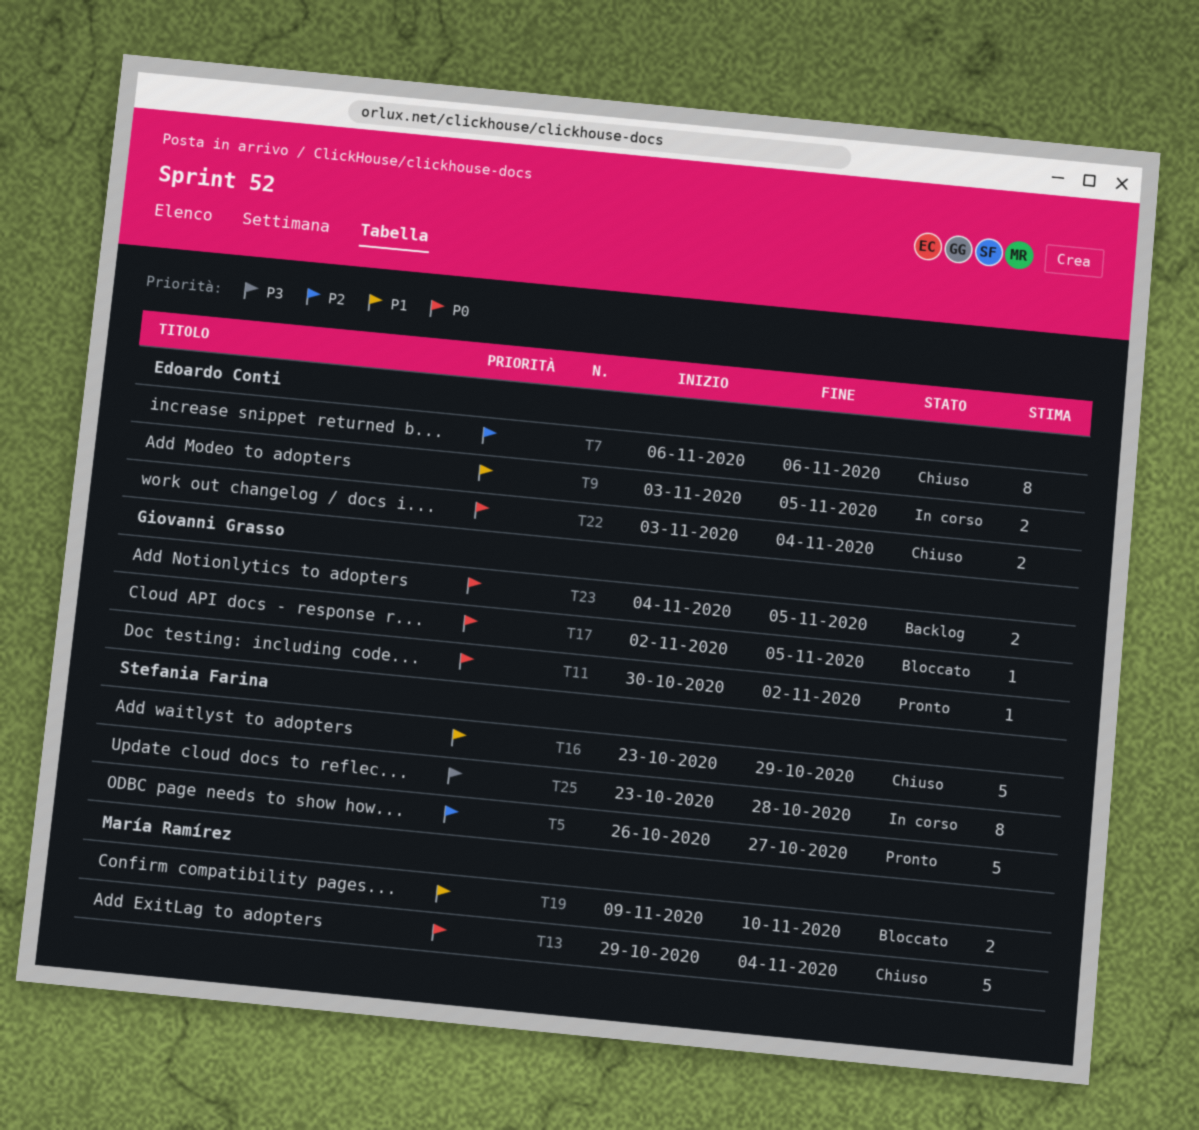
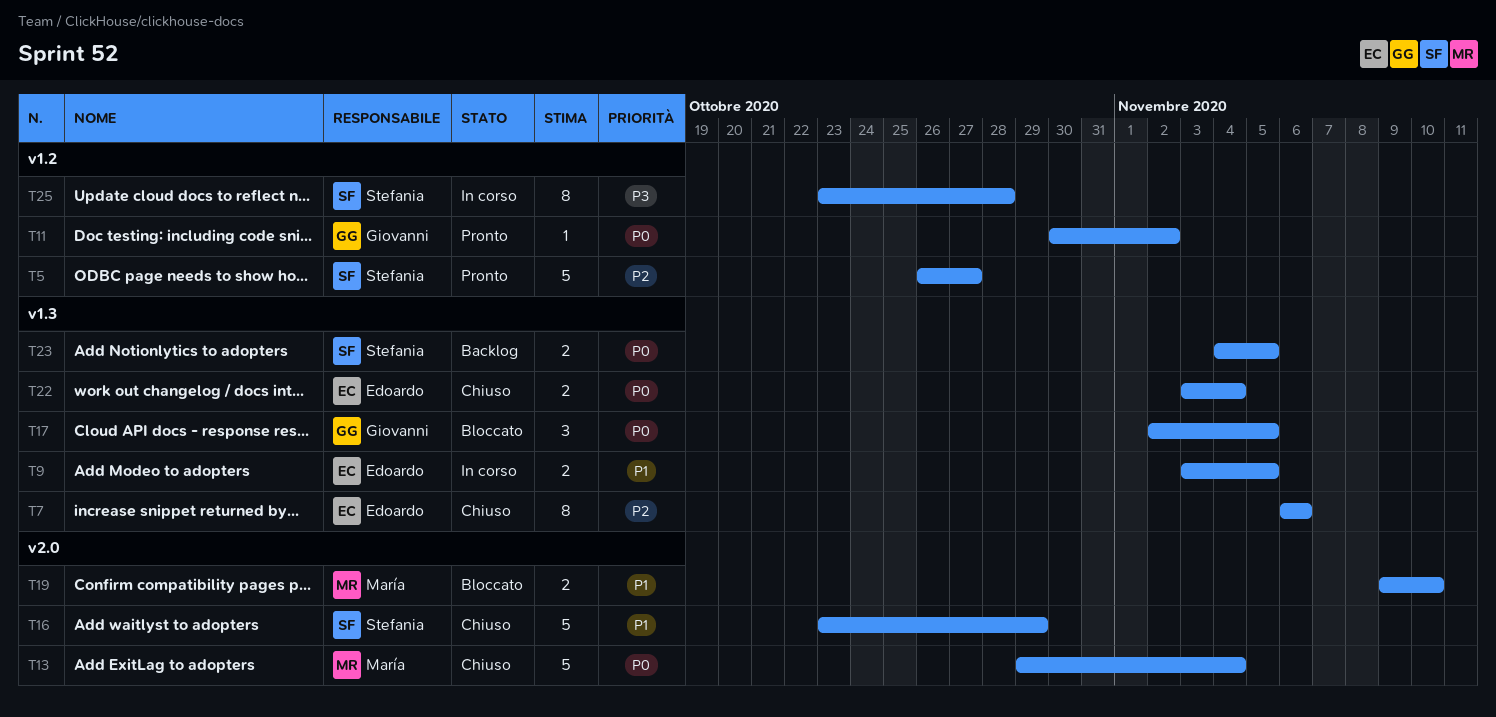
T17, estimate: 1 -> 3
T23, owner: Giovanni Grasso -> Stefania Farina

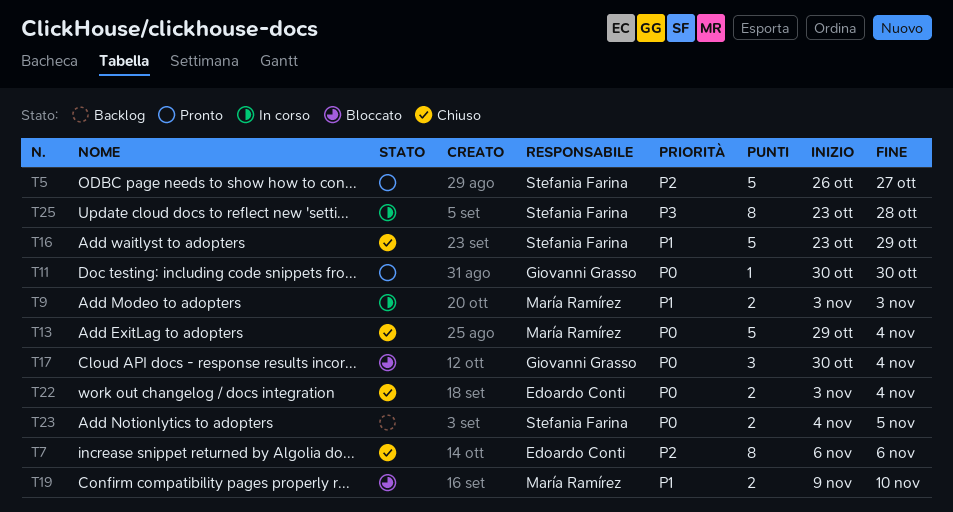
T9, owner: Edoardo Conti -> María Ramírez
T9, due: Nov 5 -> Nov 3
T11, due: Nov 2 -> Oct 30
T17, start: Nov 2 -> Oct 30
T17, due: Nov 5 -> Nov 4

